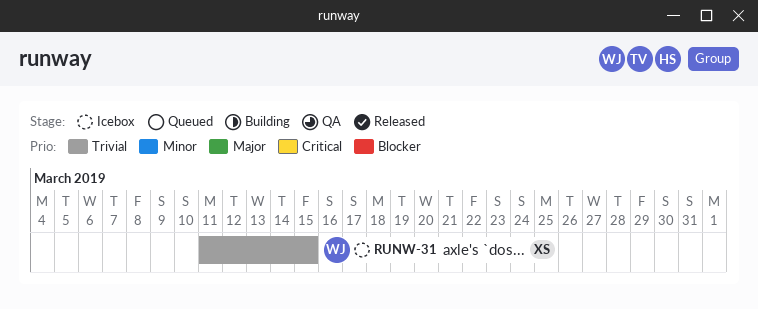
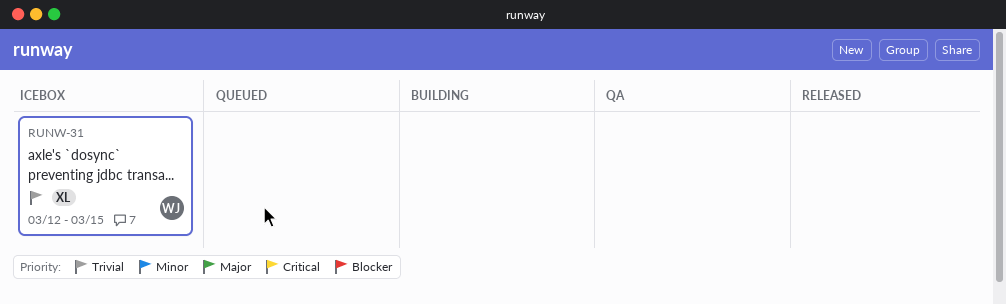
RUNW-31, estimate: XS -> XL
RUNW-31, start: Mar 11 -> Mar 12

